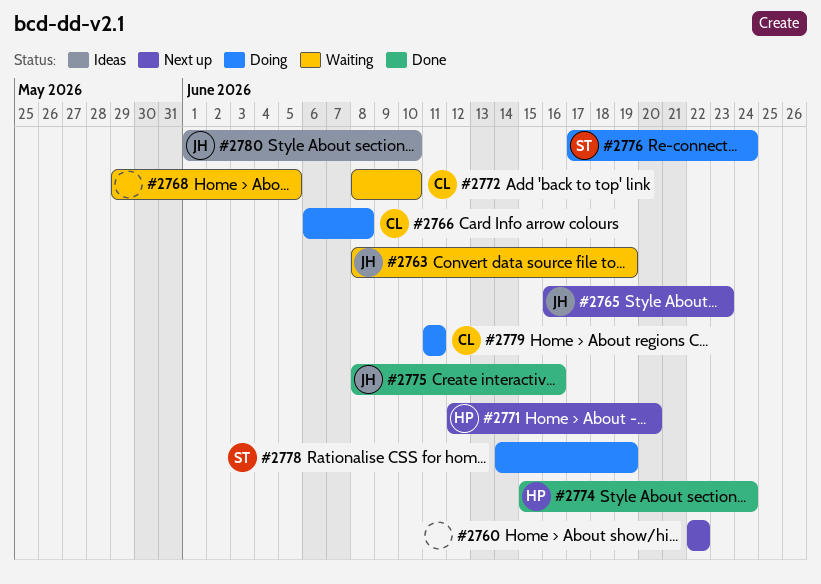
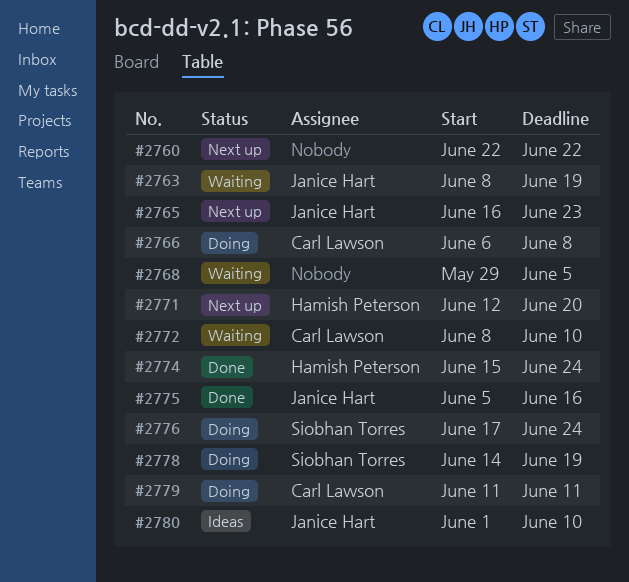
#2775, start: Jun 8 -> Jun 5

